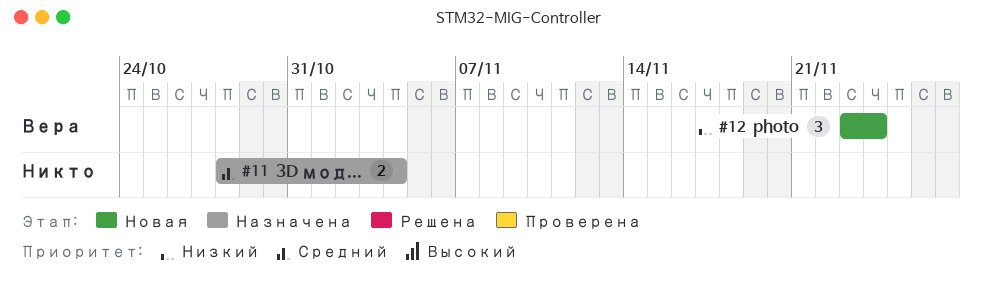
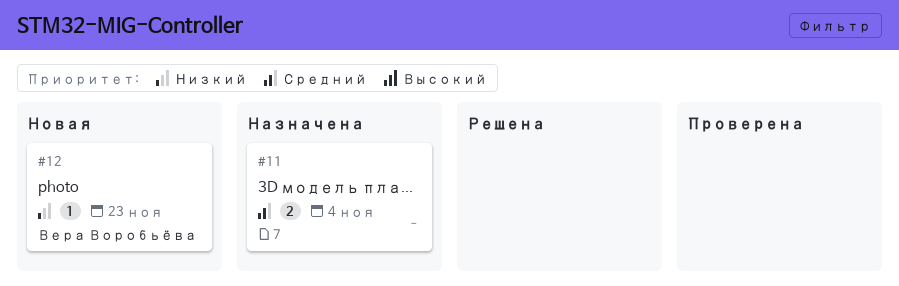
#12, estimate: 3 -> 1
#12, due: Nov 24 -> Nov 23

